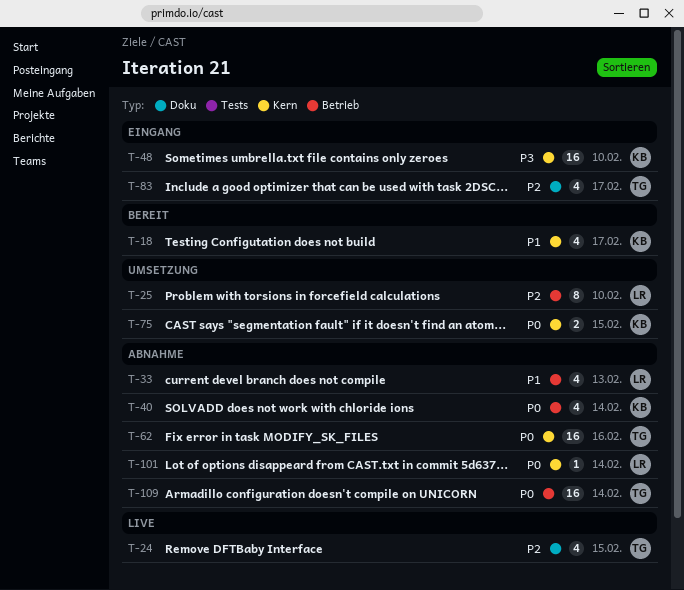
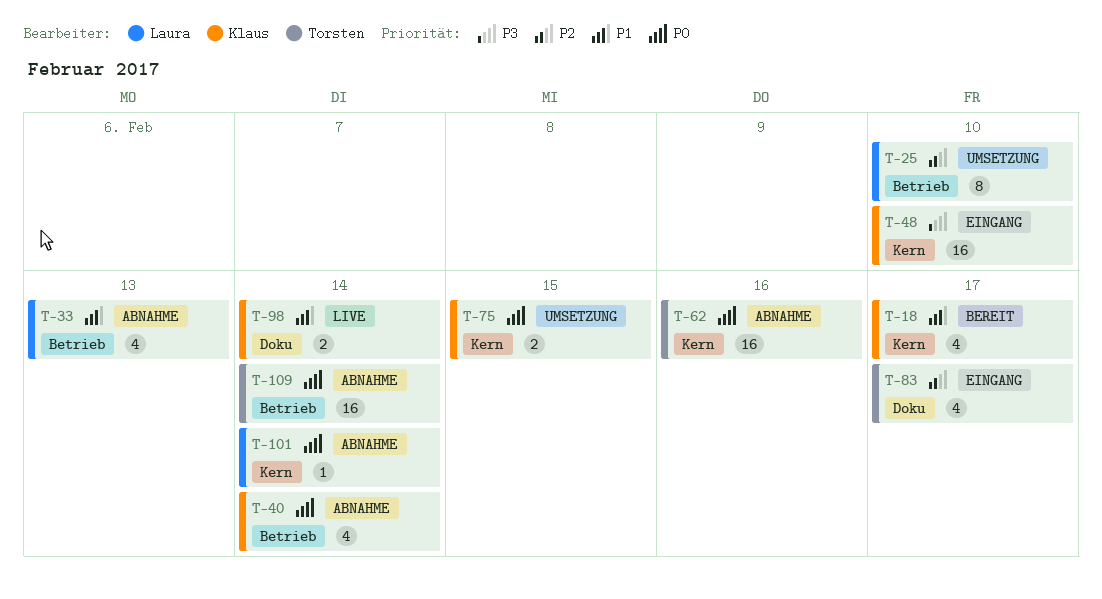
T-24: present -> none
T-98: none -> present

